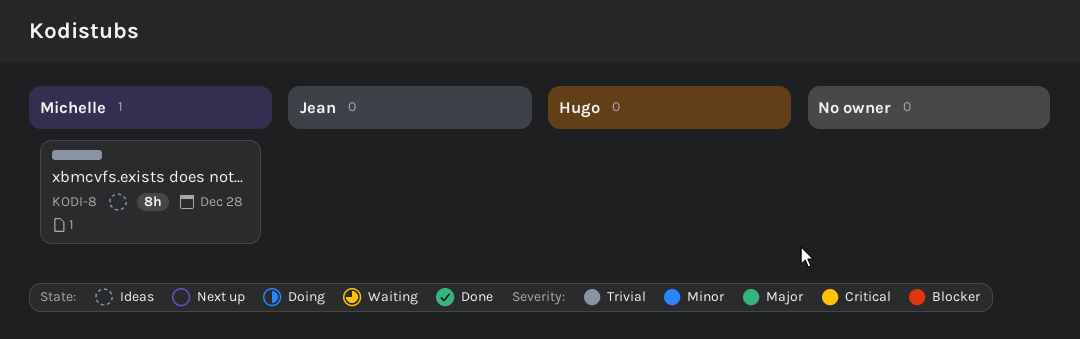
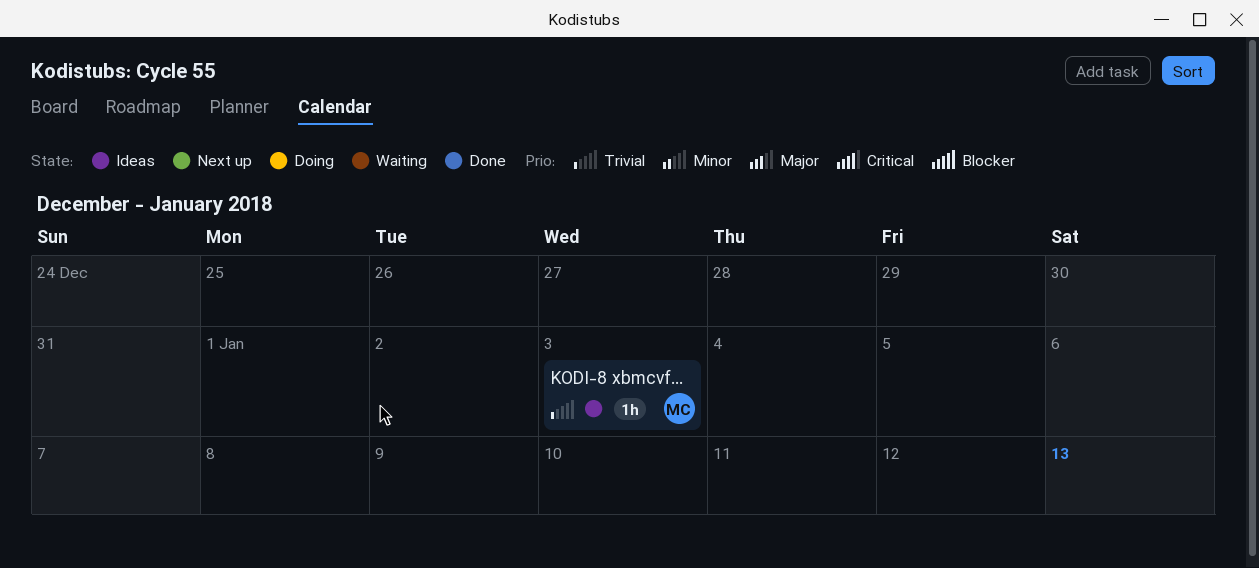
KODI-8, estimate: 8h -> 1h
KODI-8, due: Dec 28 -> Jan 3

